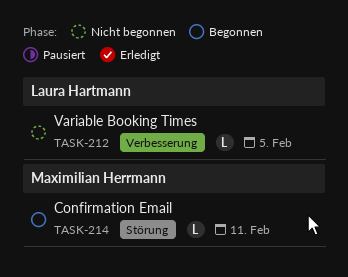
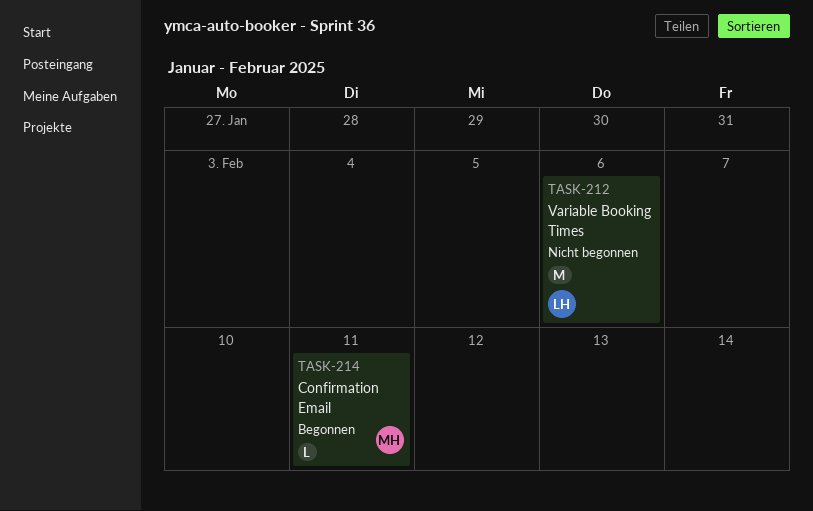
TASK-212, estimate: L -> M
TASK-212, due: Feb 5 -> Feb 6

